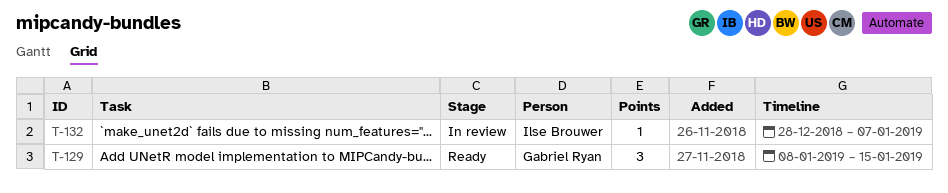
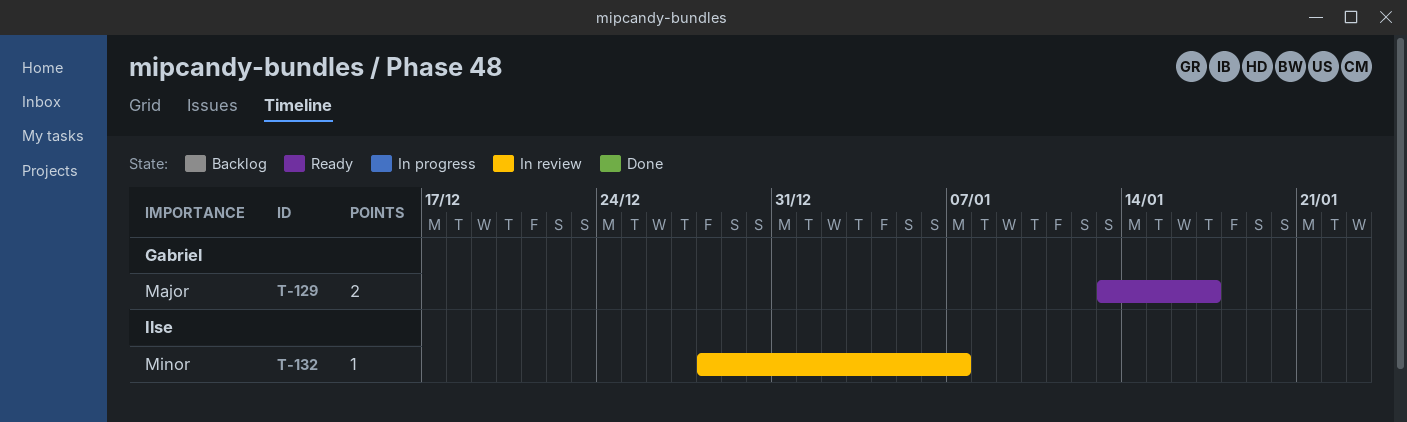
T-129, estimate: 3 -> 2
T-129, start: Jan 8 -> Jan 13
T-129, due: Jan 15 -> Jan 17

